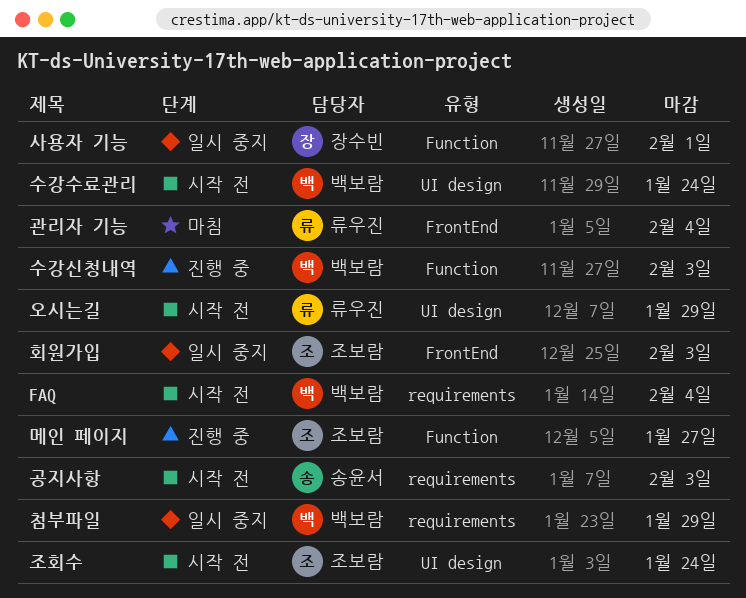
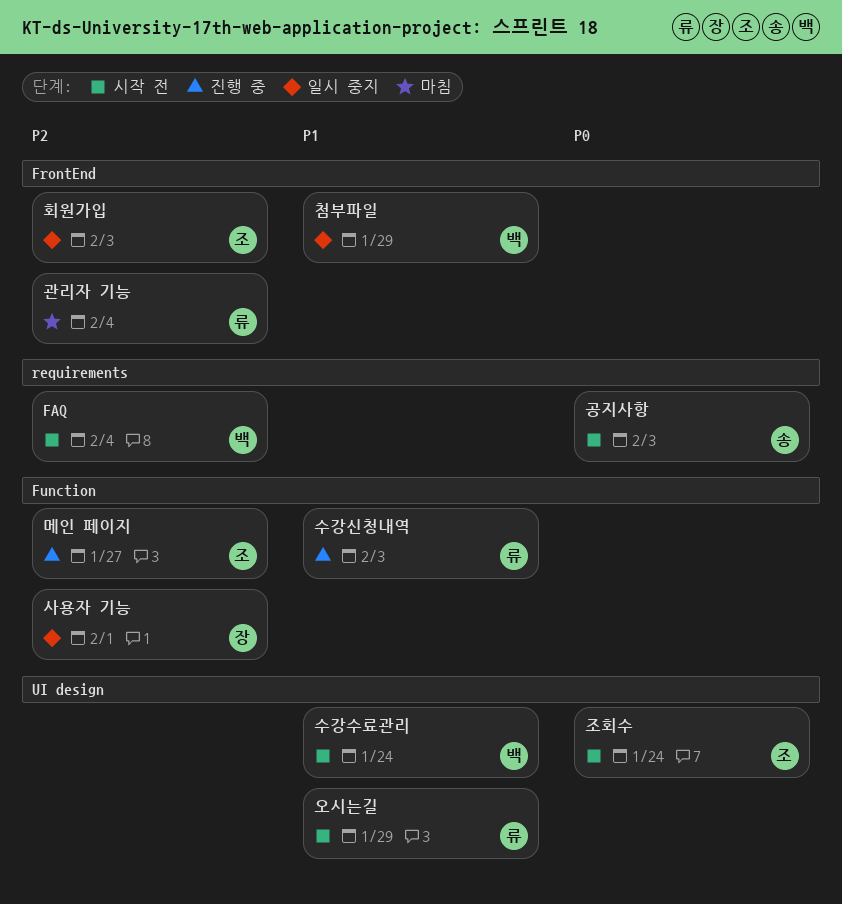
수강신청내역, owner: 백보람 -> 류우진
첨부파일, label: requirements -> FrontEnd

